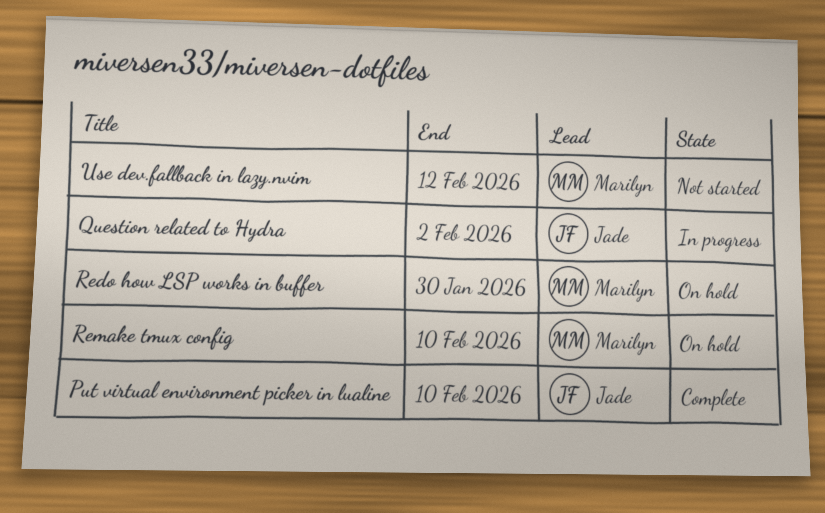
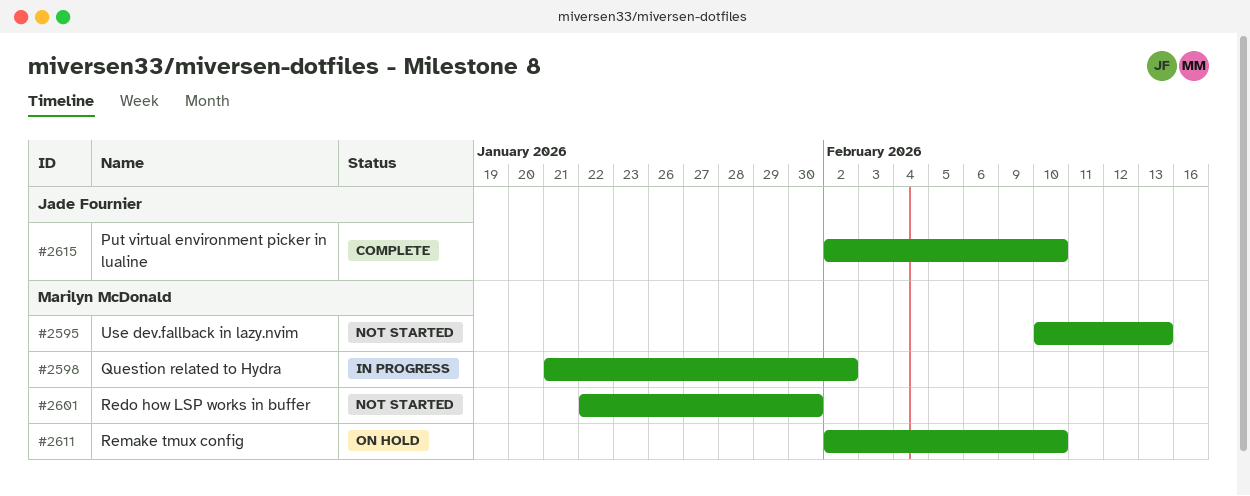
Question related to Hydra, owner: Jade Fournier -> Marilyn McDonald
Redo how LSP works in buffer, status: On hold -> Not started
Use dev.fallback in lazy.nvim, due: Feb 12 -> Feb 13

